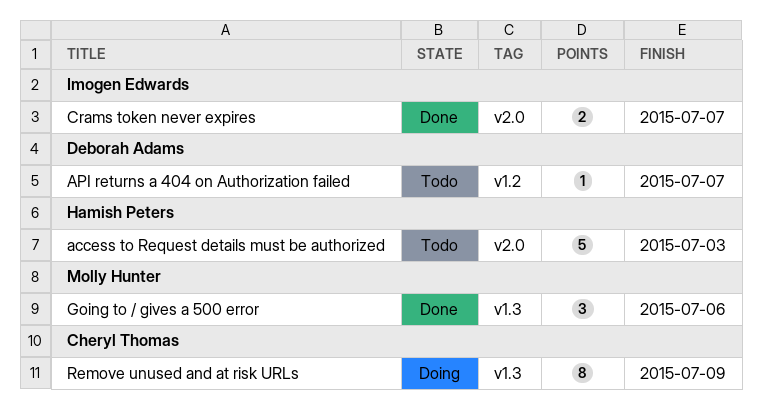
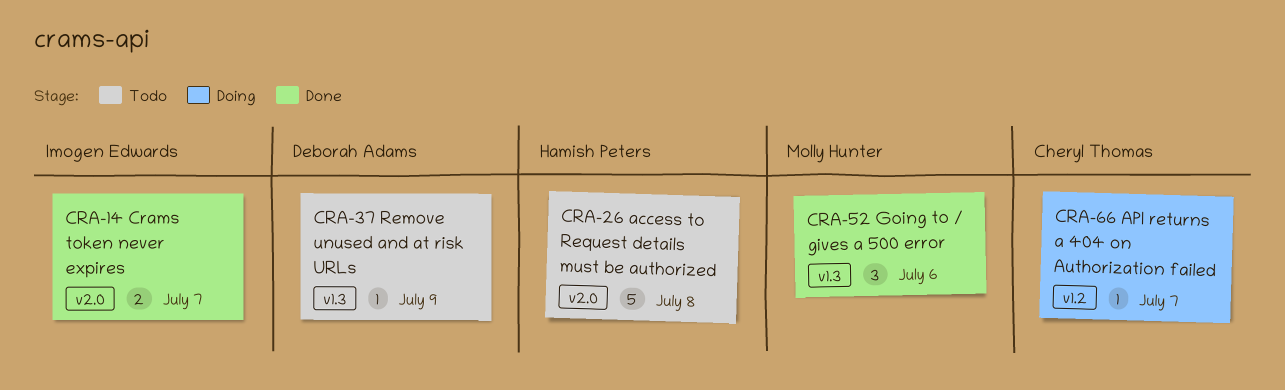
access to Request details must be authorized, due: Jul 3 -> Jul 8
API returns a 404 on Authorization failed, status: Todo -> Doing
API returns a 404 on Authorization failed, owner: Deborah Adams -> Cheryl Thomas
Remove unused and at risk URLs, status: Doing -> Todo
Remove unused and at risk URLs, owner: Cheryl Thomas -> Deborah Adams
Remove unused and at risk URLs, estimate: 8 -> 1

